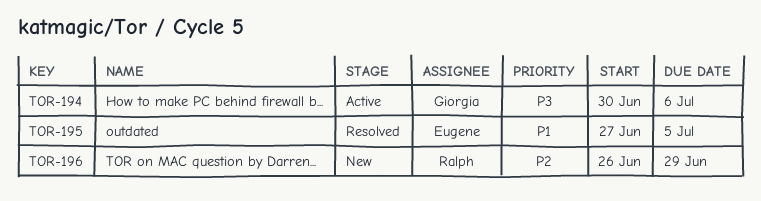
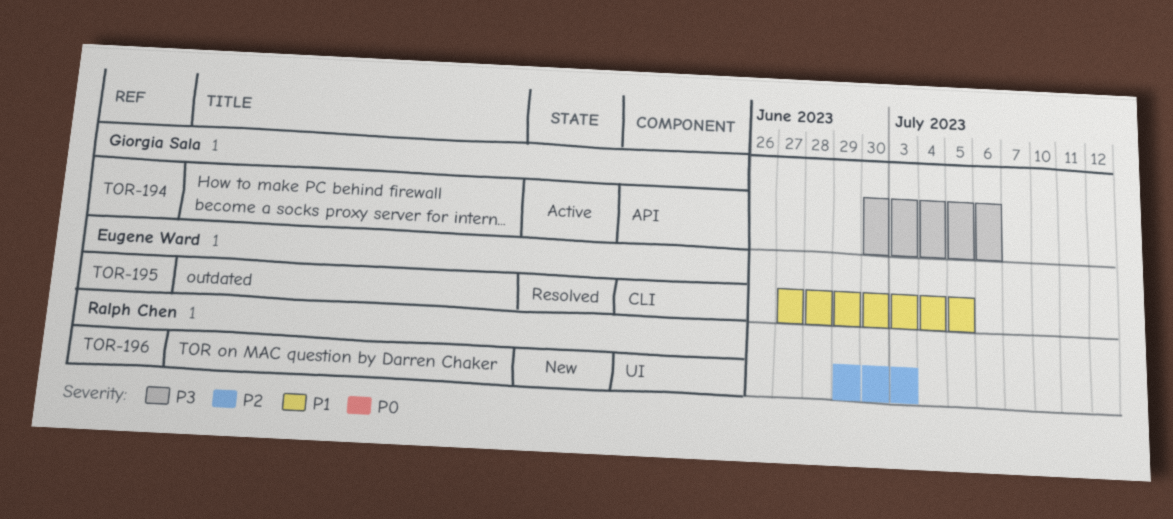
TOR-196, start: Jun 26 -> Jun 29
TOR-196, due: Jun 29 -> Jul 3

